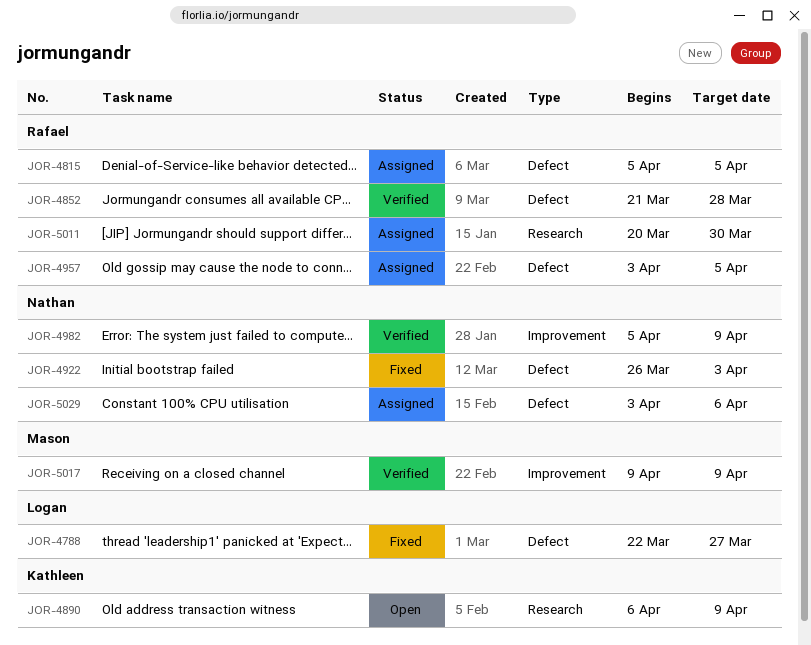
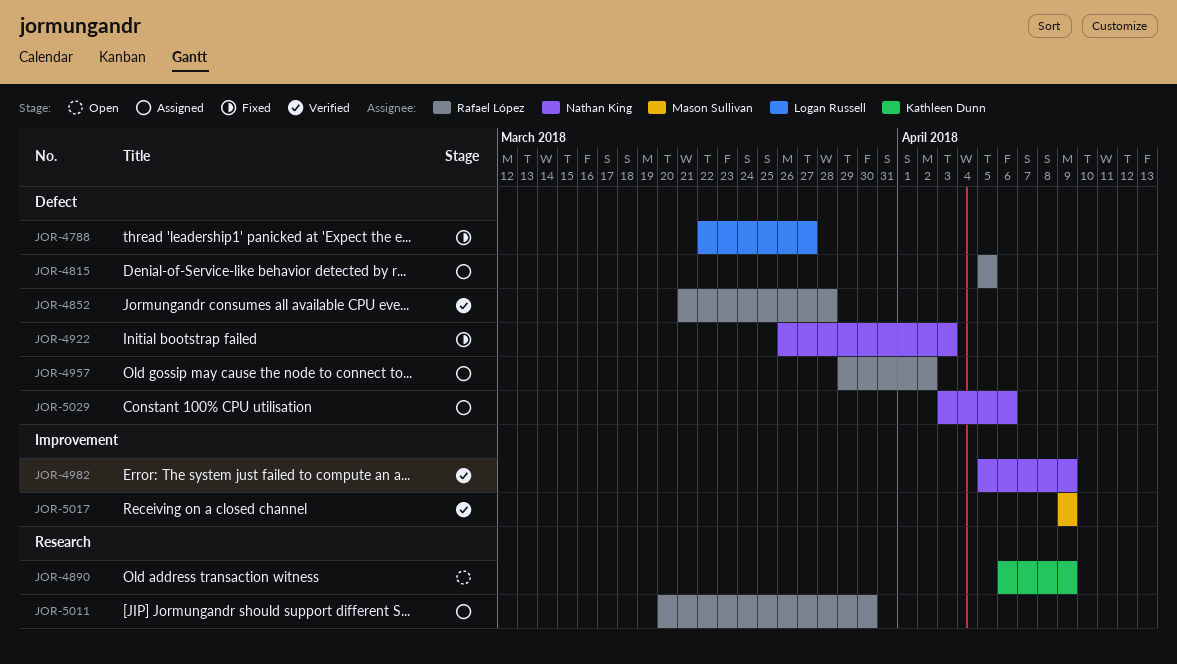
JOR-4957, start: Apr 3 -> Mar 29
JOR-4957, due: Apr 5 -> Apr 2

